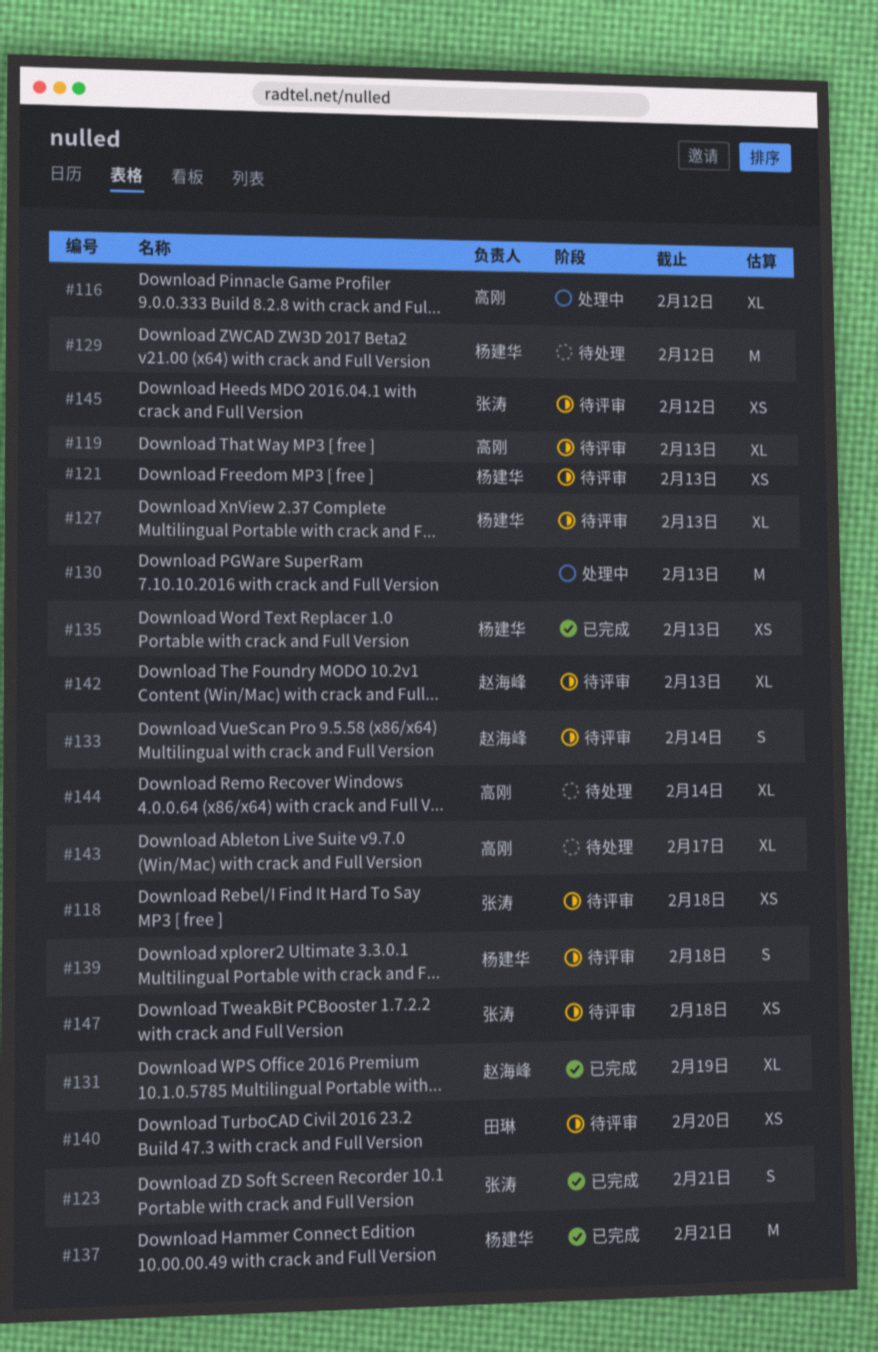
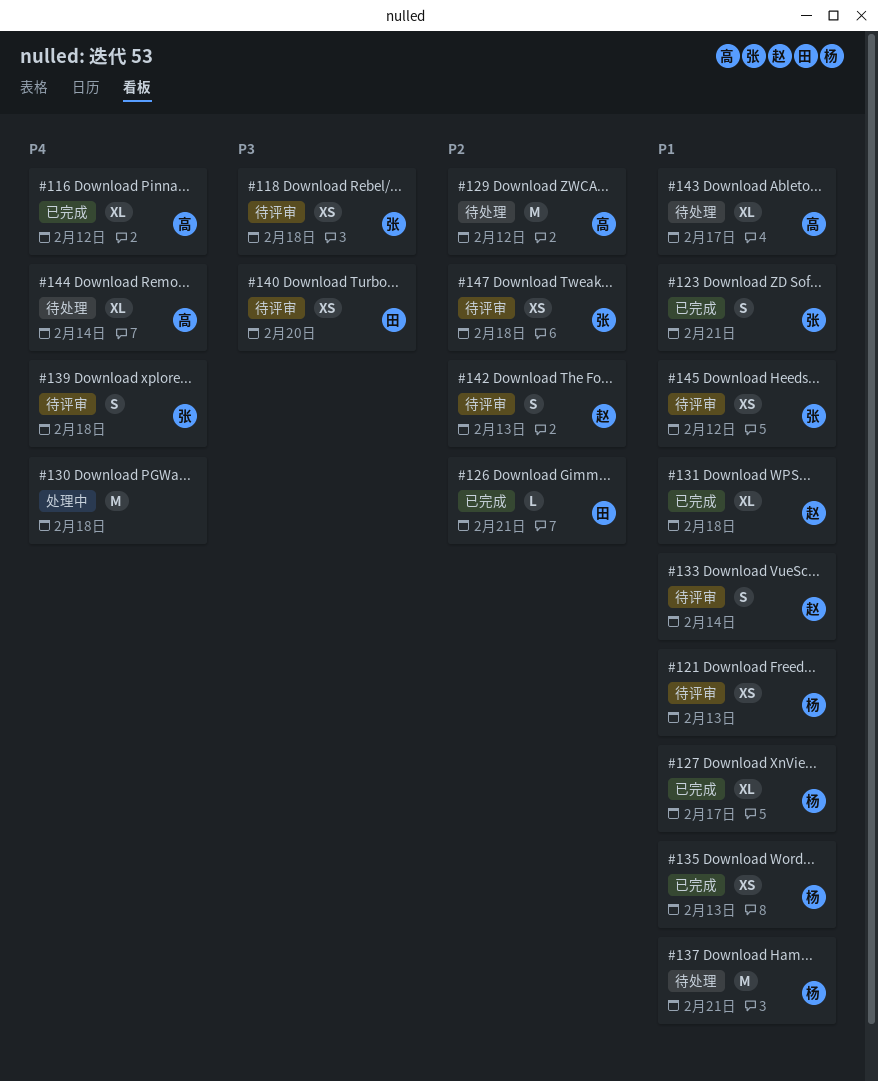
#116, status: 处理中 -> 已完成
#119: present -> none
#126: none -> present
#127, status: 待评审 -> 已完成
#127, due: Feb 13 -> Feb 17
#129, owner: 杨建华 -> 高刚
#130, due: Feb 13 -> Feb 18
#131, due: Feb 19 -> Feb 18
#137, status: 已完成 -> 待处理
#139, owner: 杨建华 -> 张涛
#142, estimate: XL -> S

